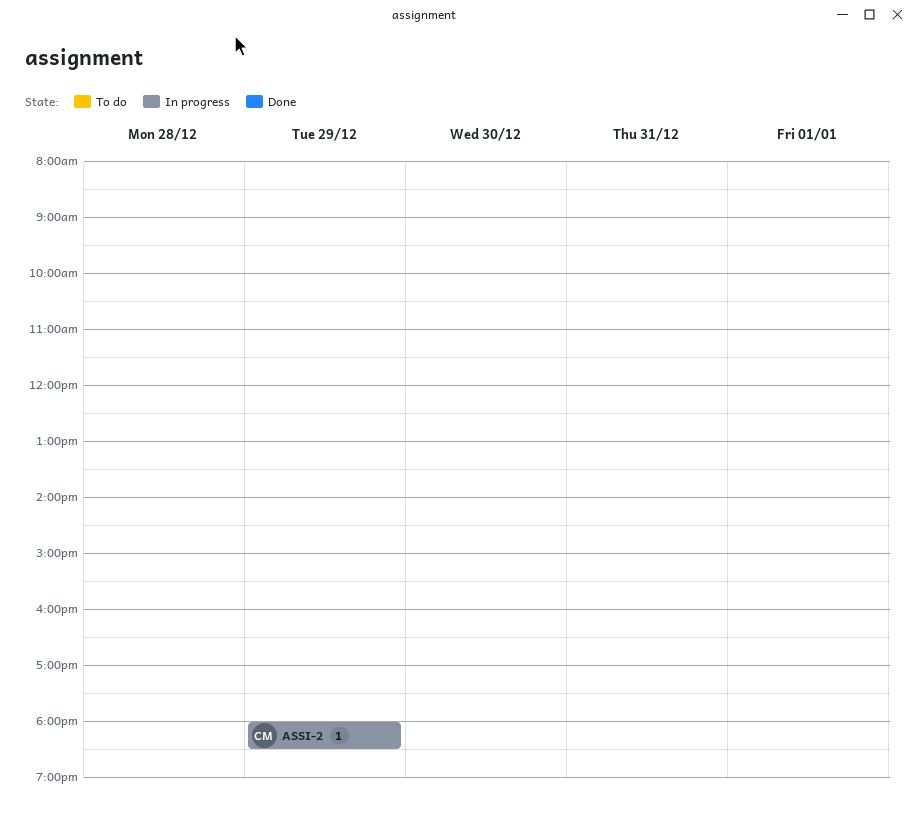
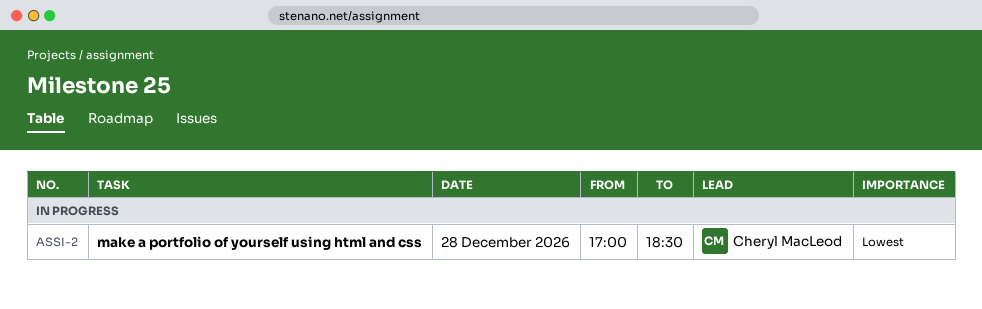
ASSI-2, day: Dec 29 -> Dec 28
ASSI-2, begins: 18:00 -> 17:00

